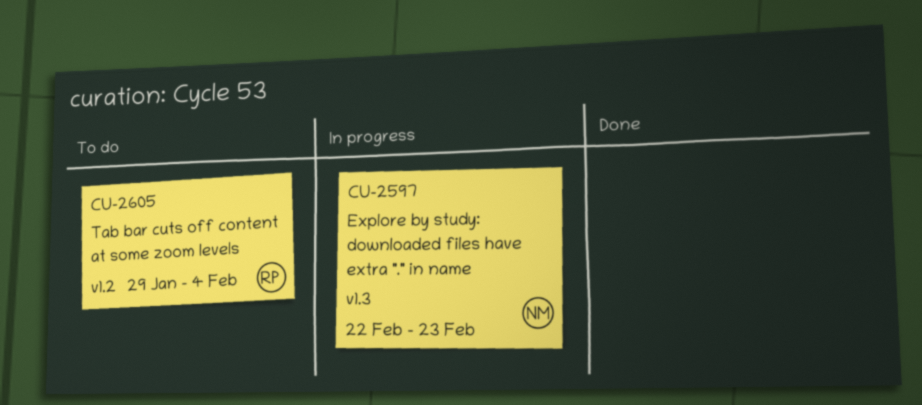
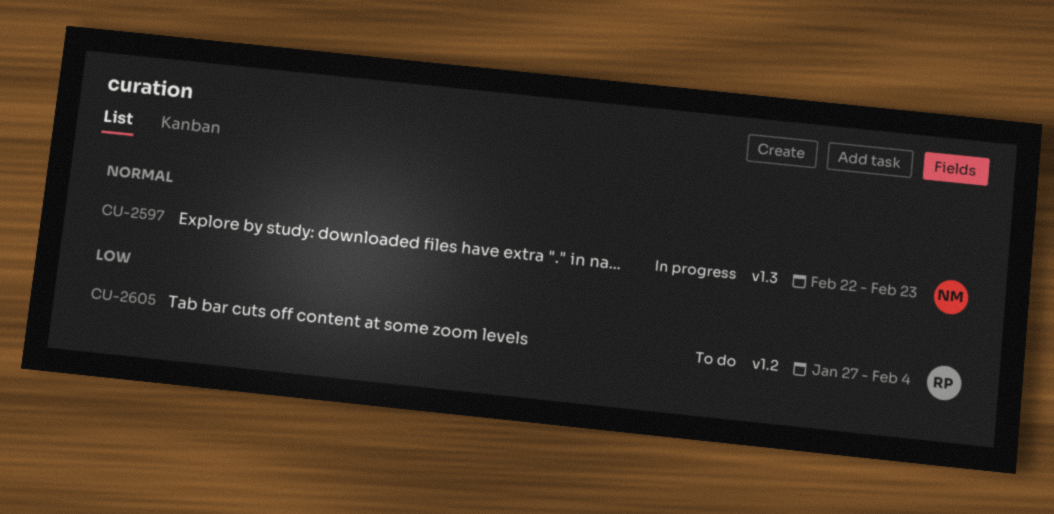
CU-2605, start: Jan 29 -> Jan 27

